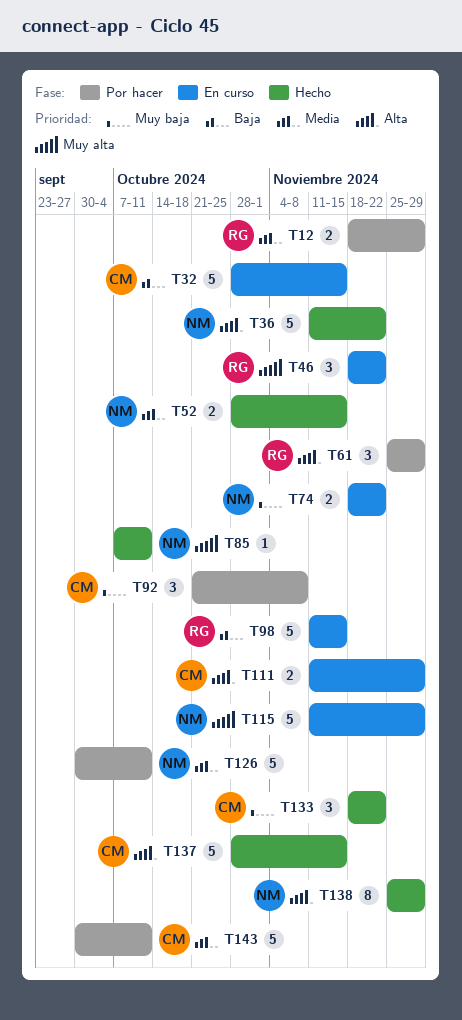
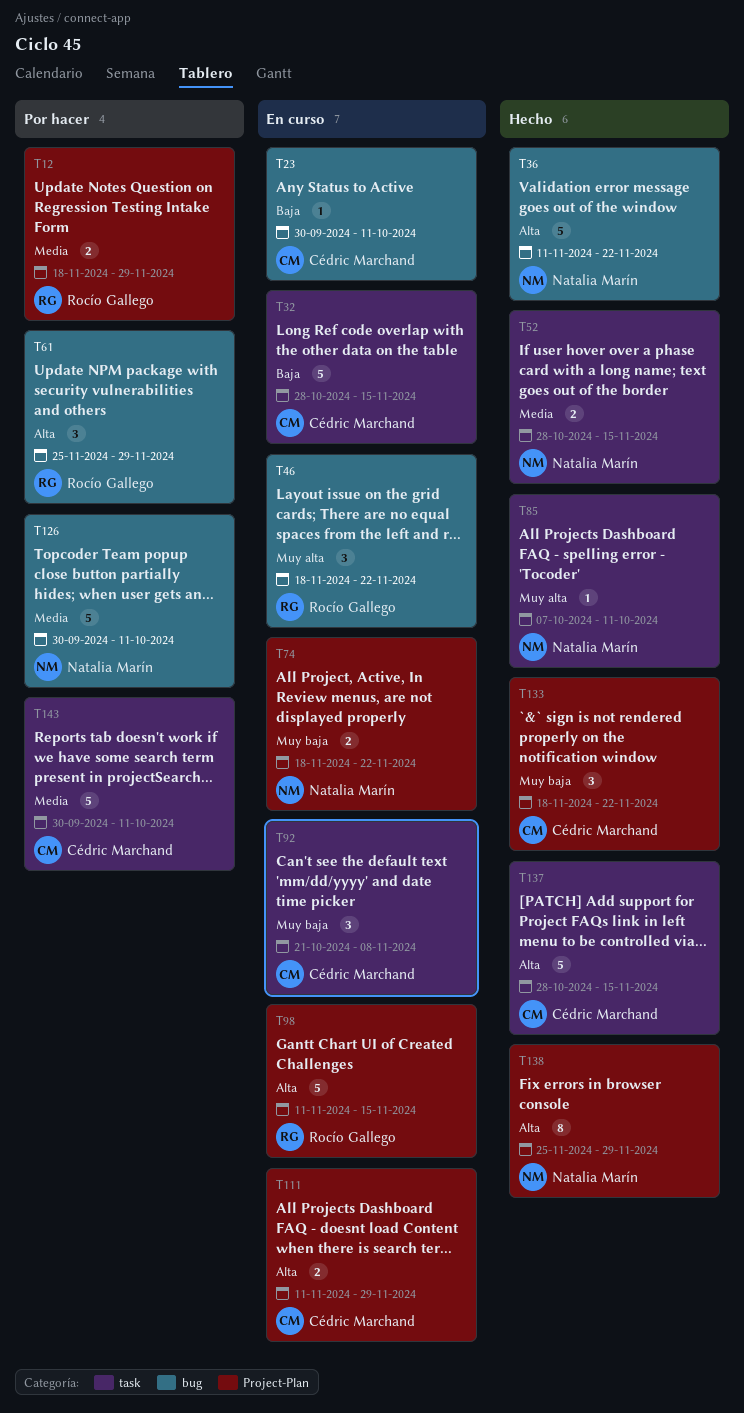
T23: none -> present
T92, status: Por hacer -> En curso
T98, priority: Baja -> Alta
T115: present -> none

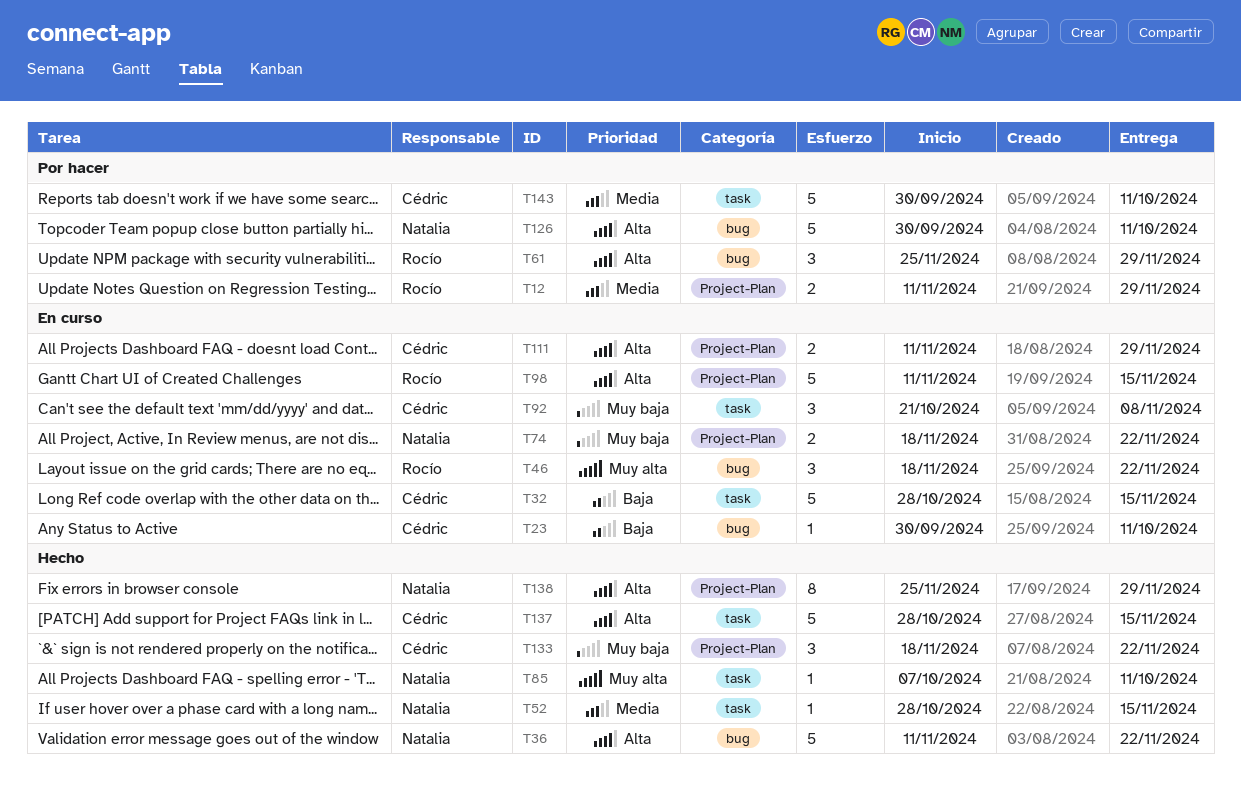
T12, start: Nov 18 -> Nov 11
T52, estimate: 2 -> 1
T126, priority: Media -> Alta

